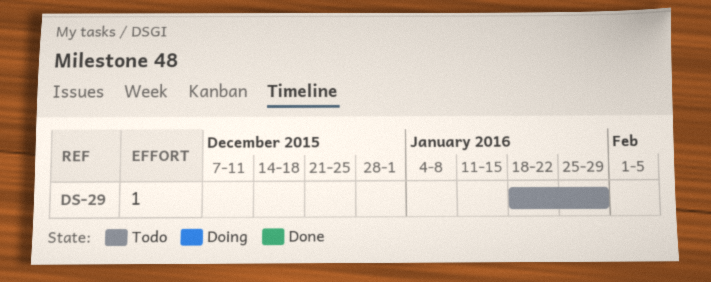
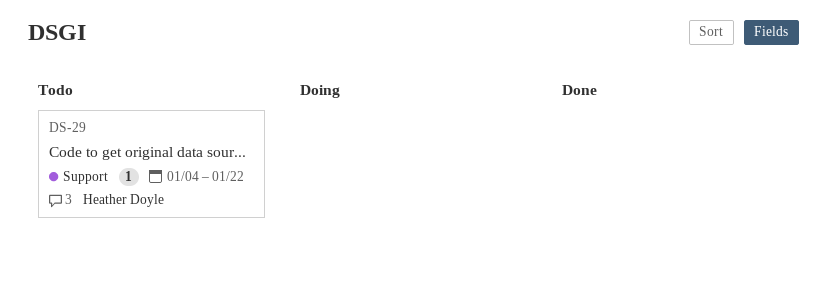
DS-29, start: Jan 18 -> Jan 4
DS-29, due: Jan 29 -> Jan 22

